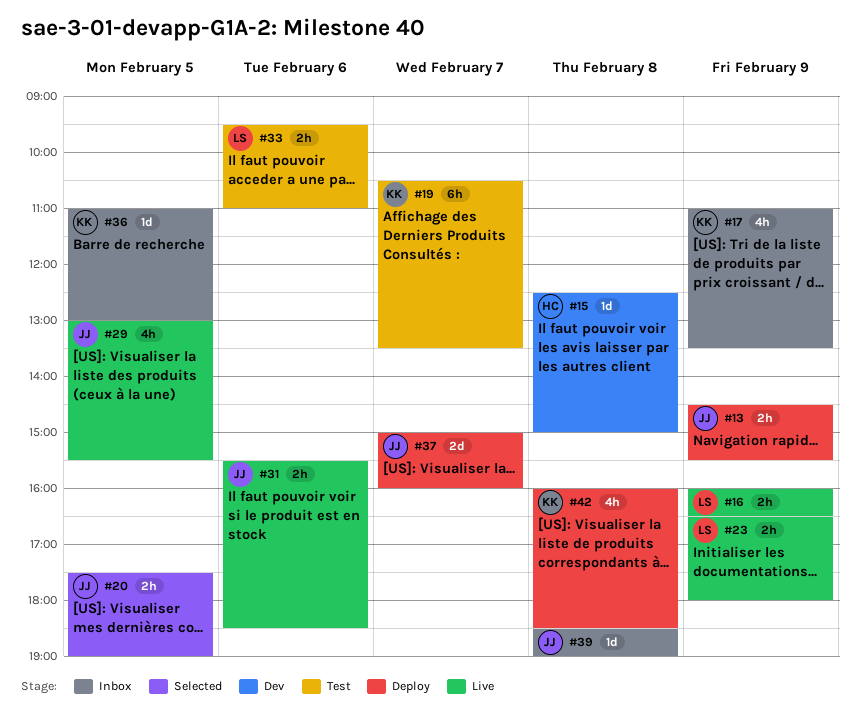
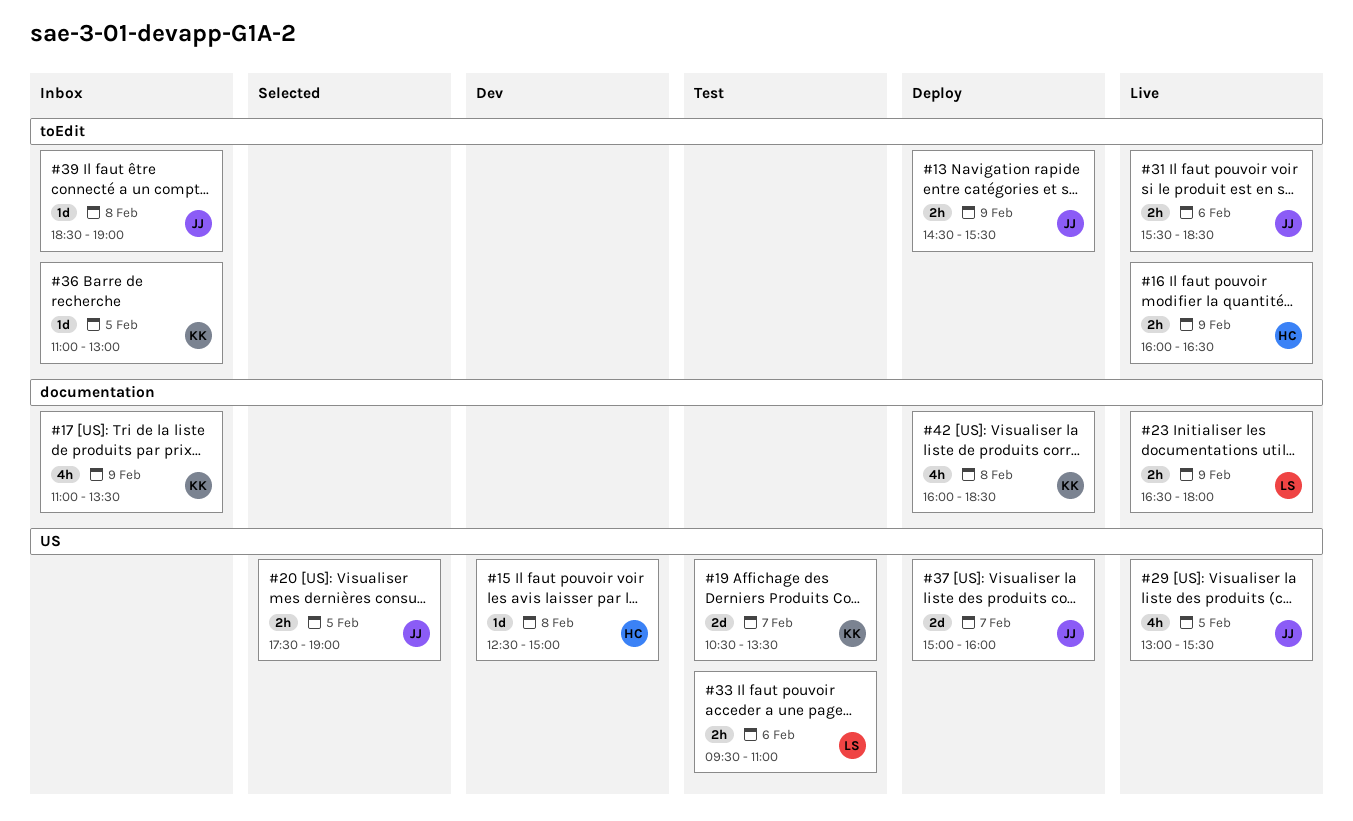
#16, owner: LS -> HC
#19, estimate: 6h -> 2d

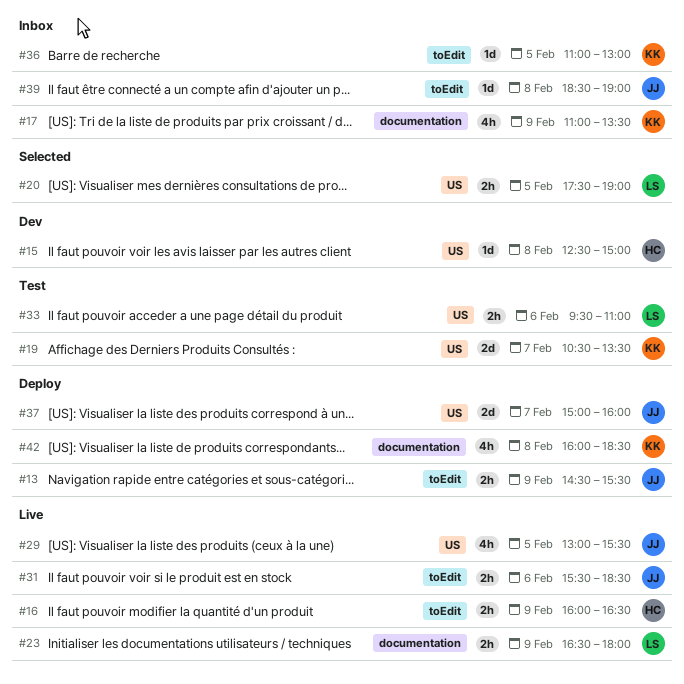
#20, owner: JJ -> LS

